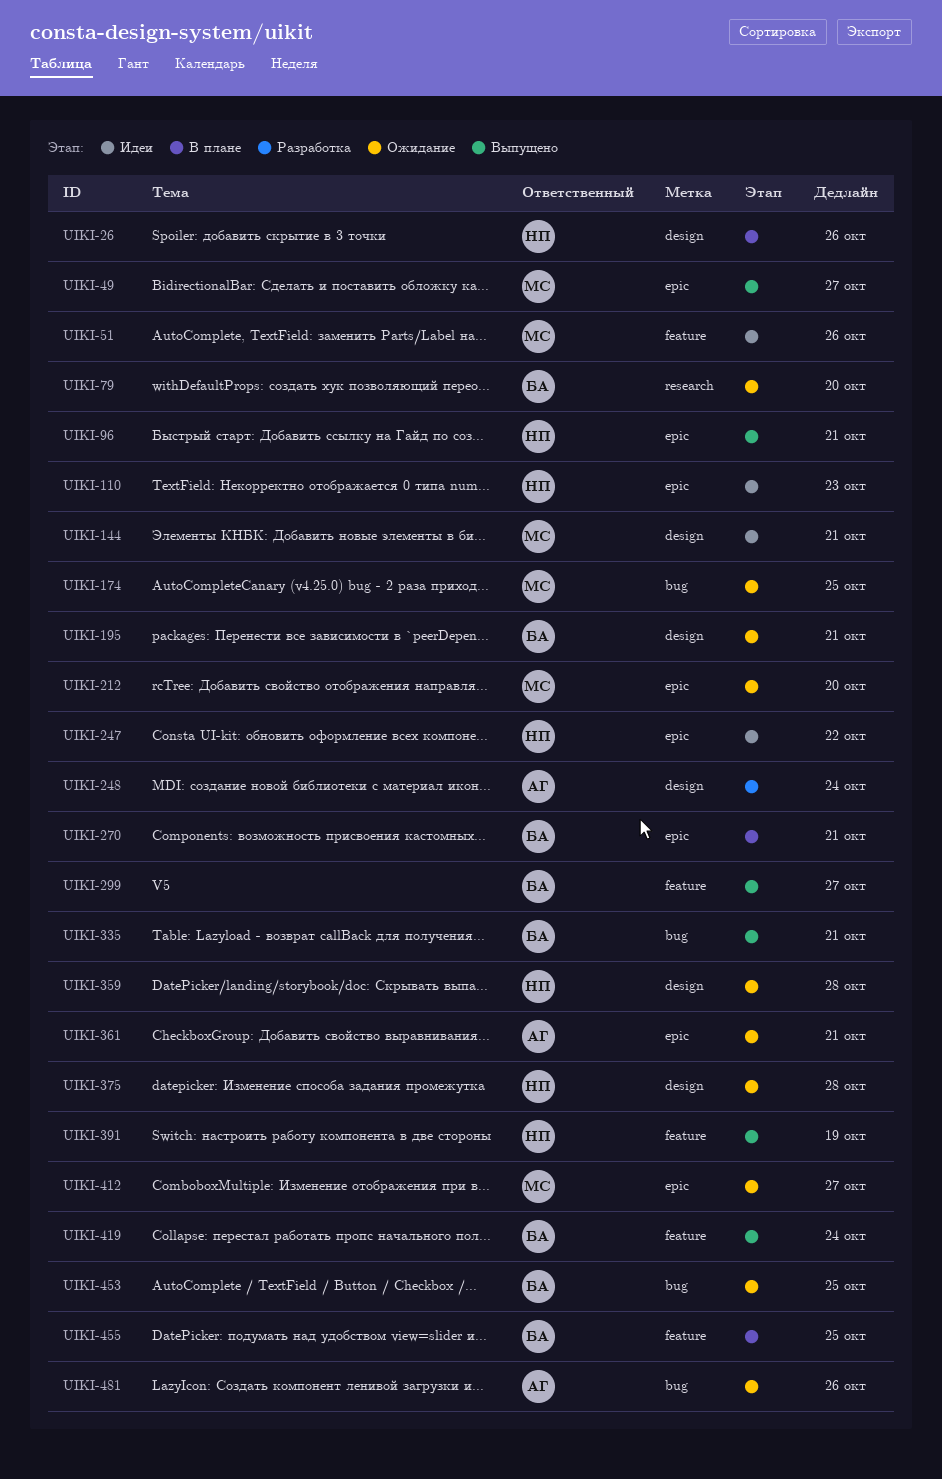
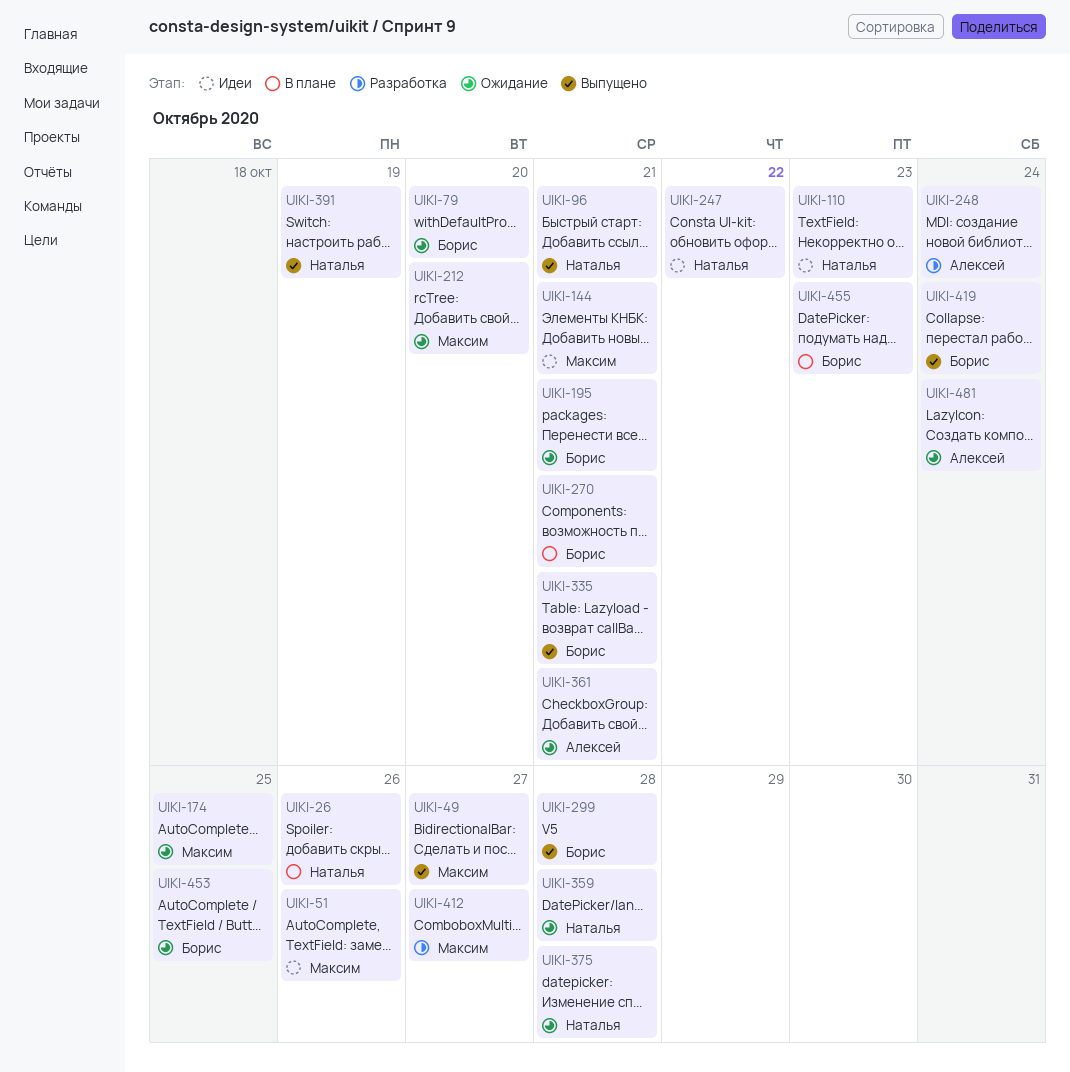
UIKI-299, due: Oct 27 -> Oct 28
UIKI-412, status: Ожидание -> Разработка
UIKI-455, due: Oct 25 -> Oct 23
UIKI-481, due: Oct 26 -> Oct 24

